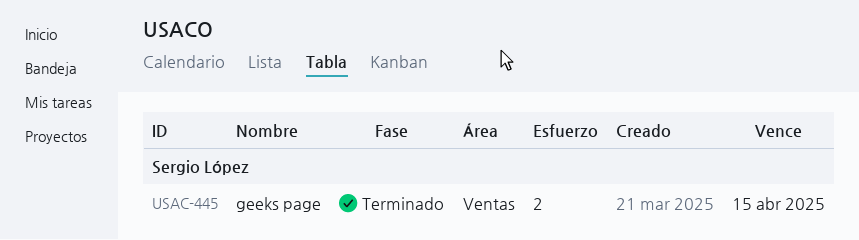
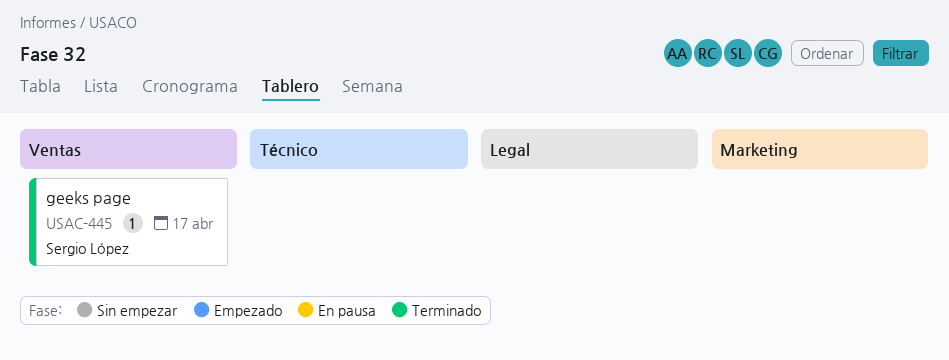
USAC-445, estimate: 2 -> 1
USAC-445, due: Apr 15 -> Apr 17

